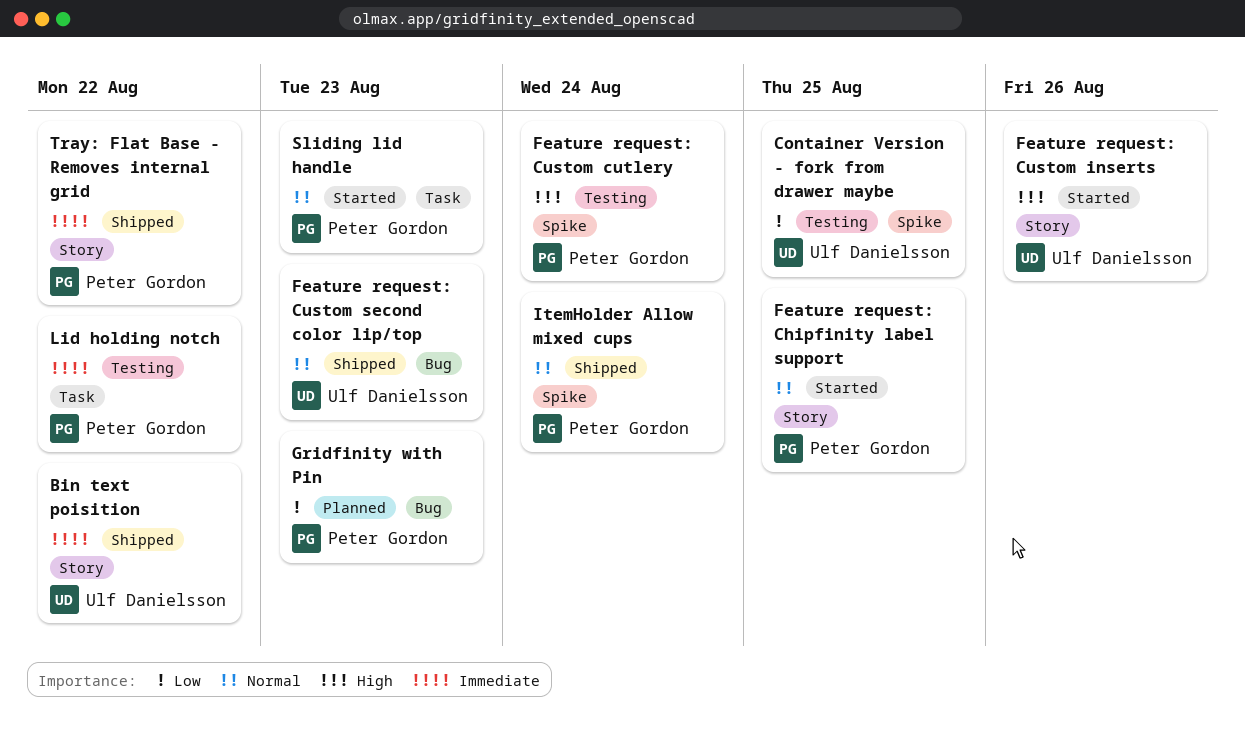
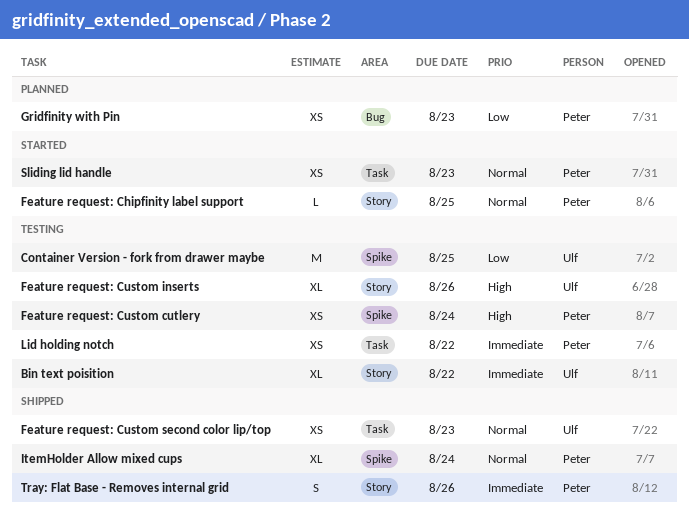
Bin text poisition, status: Shipped -> Testing
Feature request: Custom inserts, status: Started -> Testing
Feature request: Custom second color lip/top, label: Bug -> Task
Tray: Flat Base - Removes internal grid, due: Aug 22 -> Aug 26

